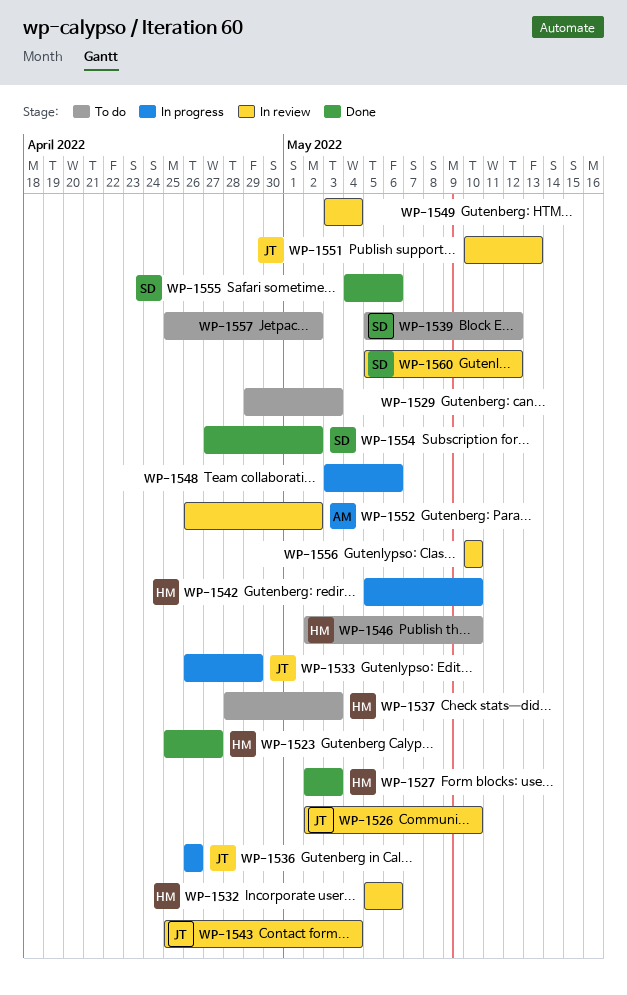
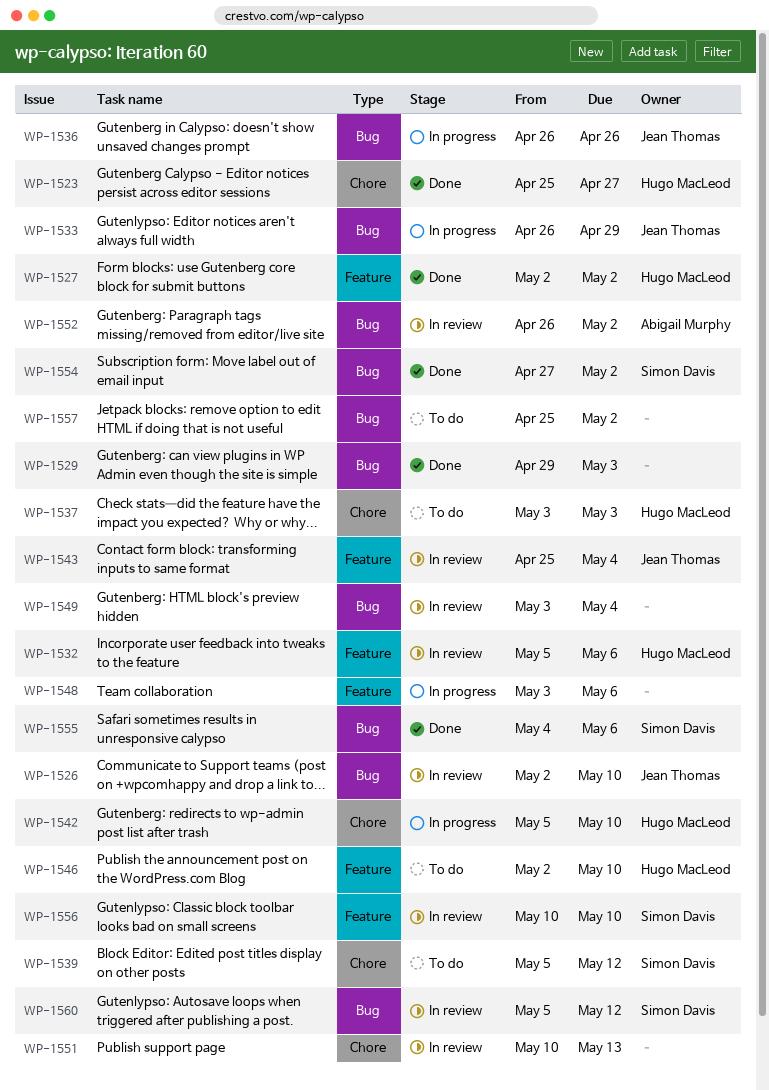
WP-1527, due: May 3 -> May 2
WP-1529, status: To do -> Done
WP-1537, start: Apr 28 -> May 3
WP-1551, owner: Jean Thomas -> none
WP-1556, owner: none -> Simon Davis

